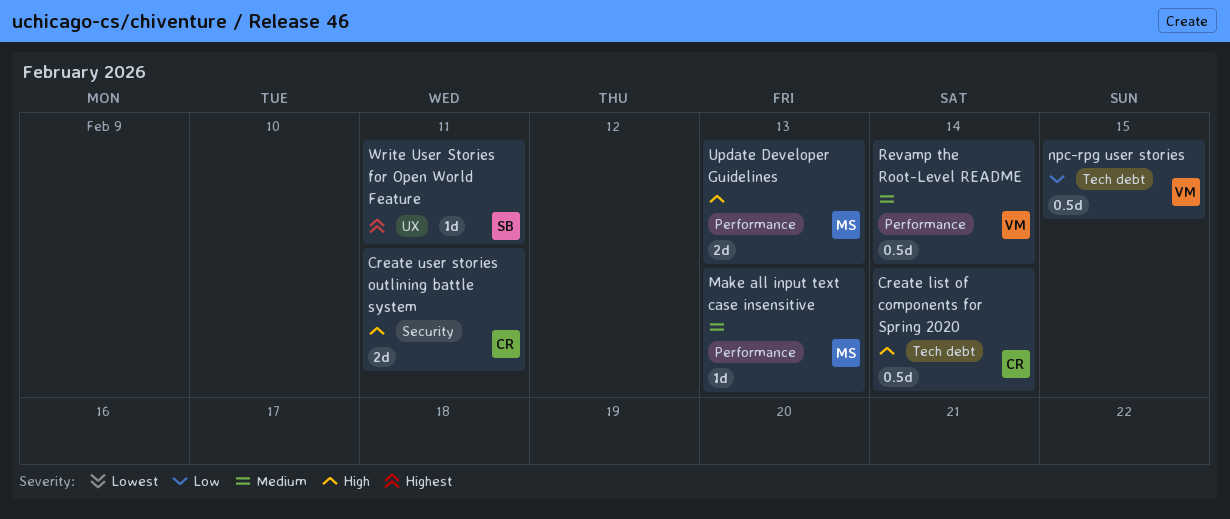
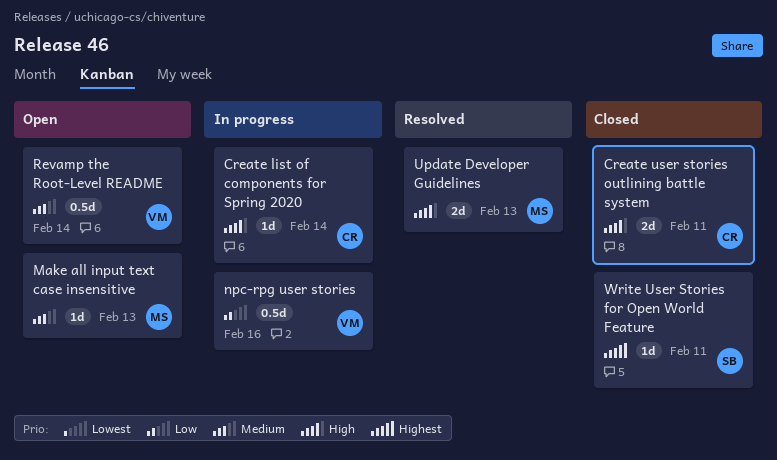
Create list of components for Spring 2020, estimate: 0.5d -> 1d
npc-rpg user stories, due: Feb 15 -> Feb 16

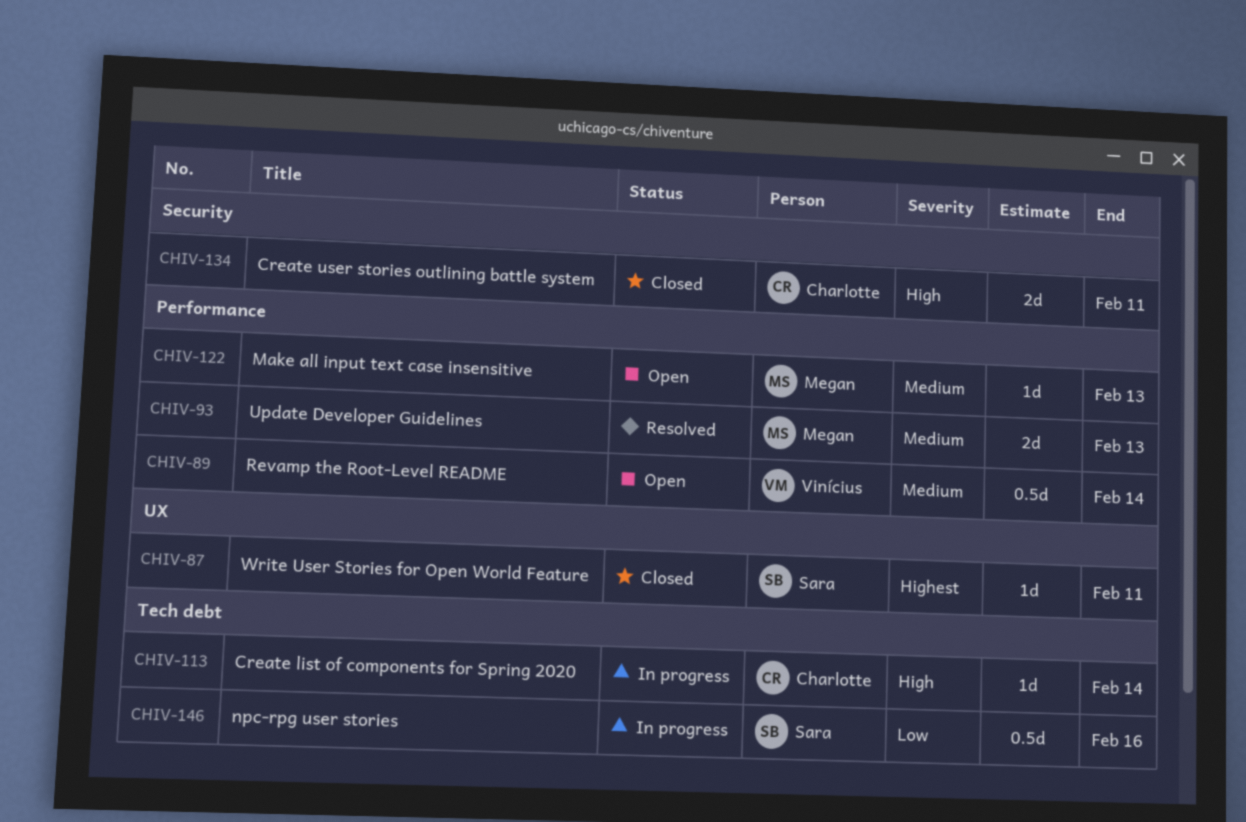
npc-rpg user stories, owner: Vinícius -> Sara
Update Developer Guidelines, priority: High -> Medium

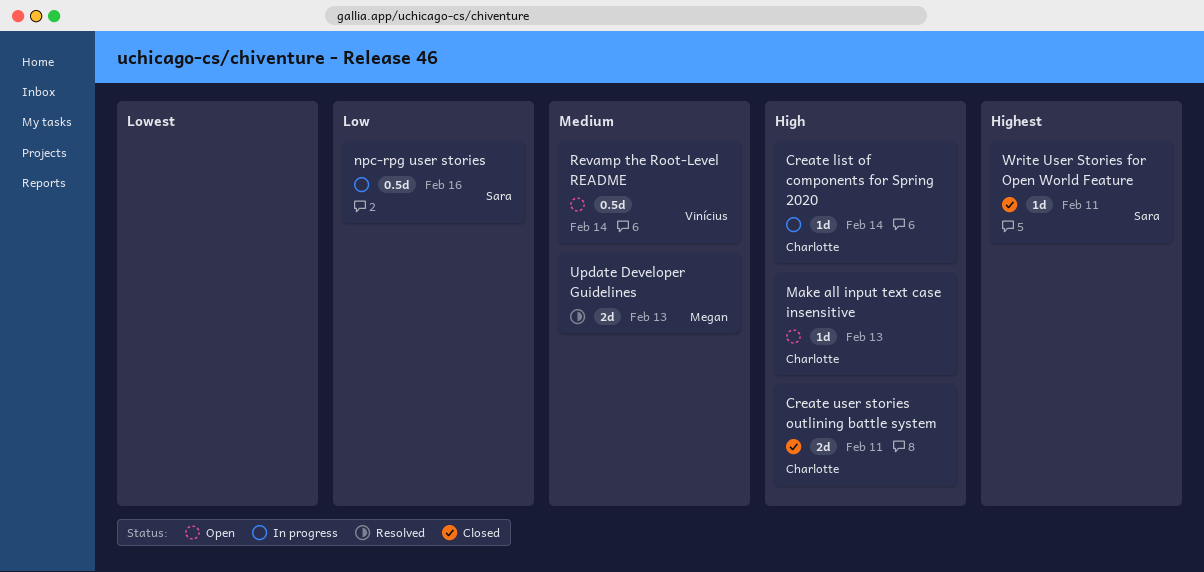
Make all input text case insensitive, owner: Megan -> Charlotte
Make all input text case insensitive, priority: Medium -> High

